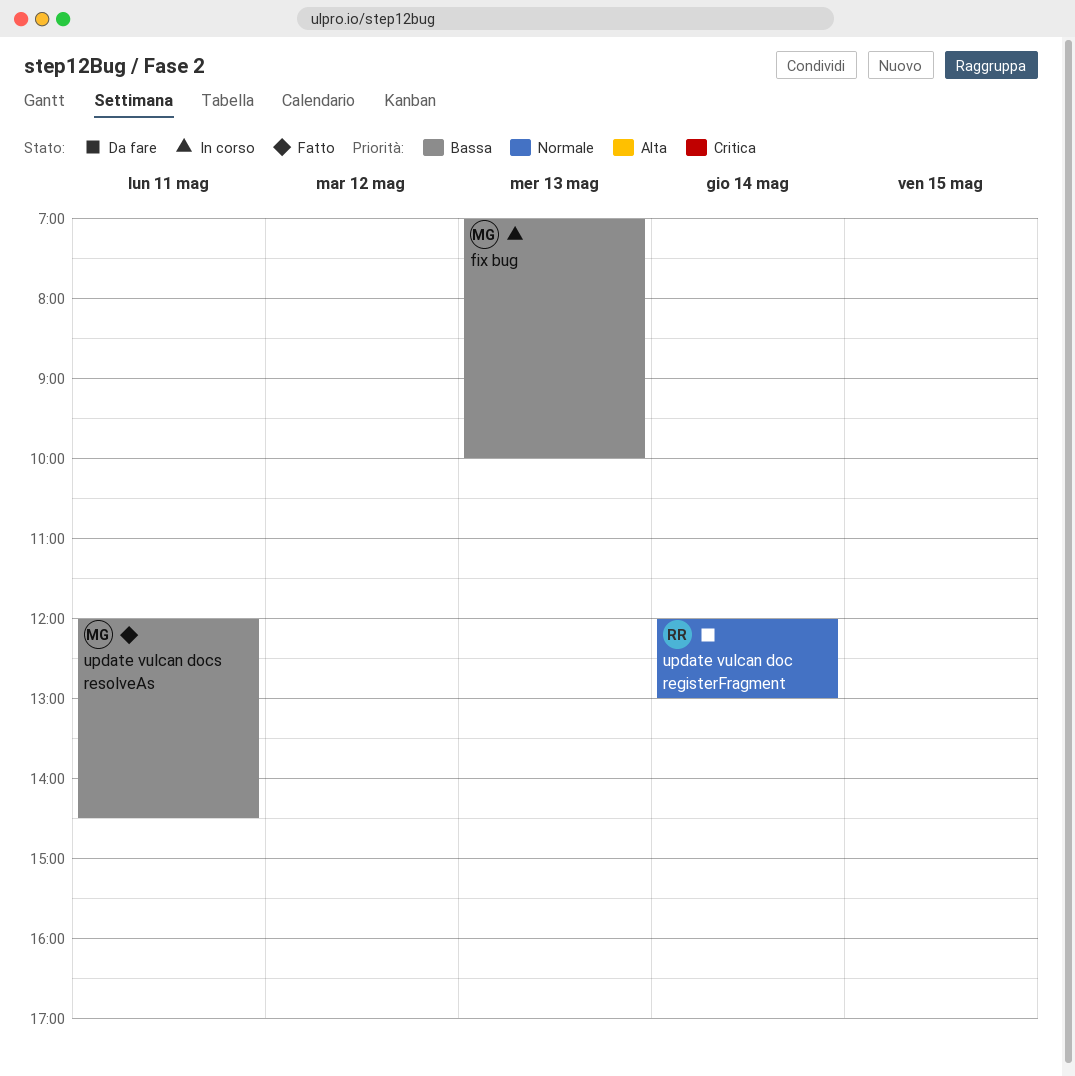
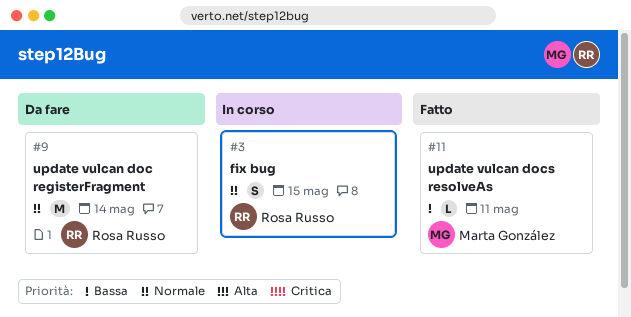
fix bug, owner: Marta González -> Rosa Russo
fix bug, priority: Bassa -> Normale
fix bug, day: May 13 -> May 15

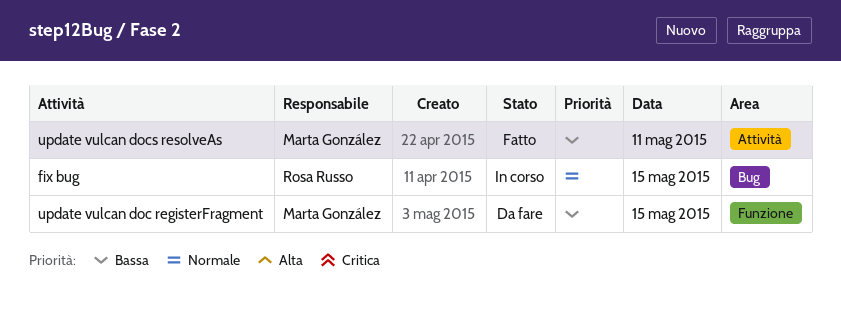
update vulcan doc registerFragment, owner: Rosa Russo -> Marta González
update vulcan doc registerFragment, priority: Normale -> Bassa
update vulcan doc registerFragment, day: May 14 -> May 15

